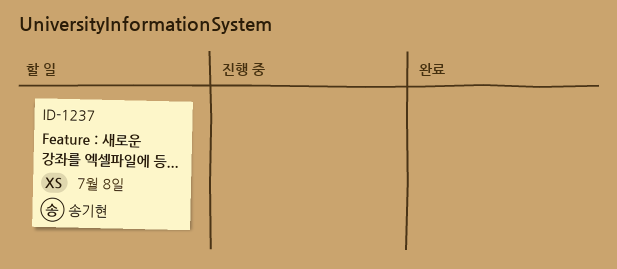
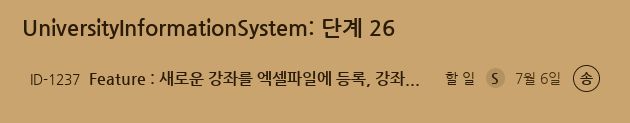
ID-1237, estimate: XS -> S
ID-1237, due: Jul 8 -> Jul 6

